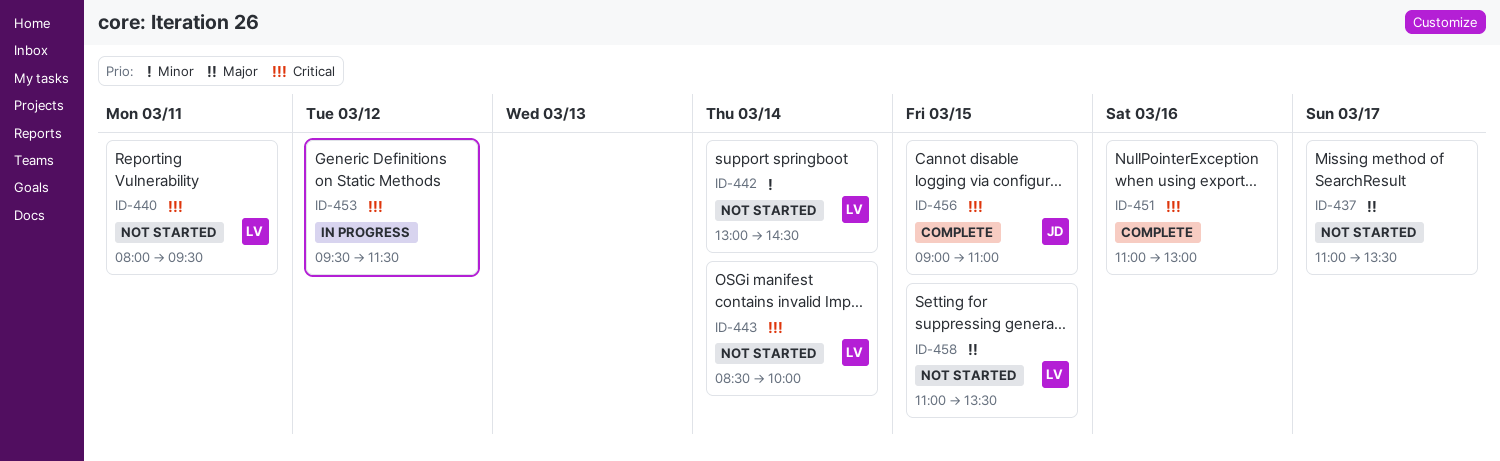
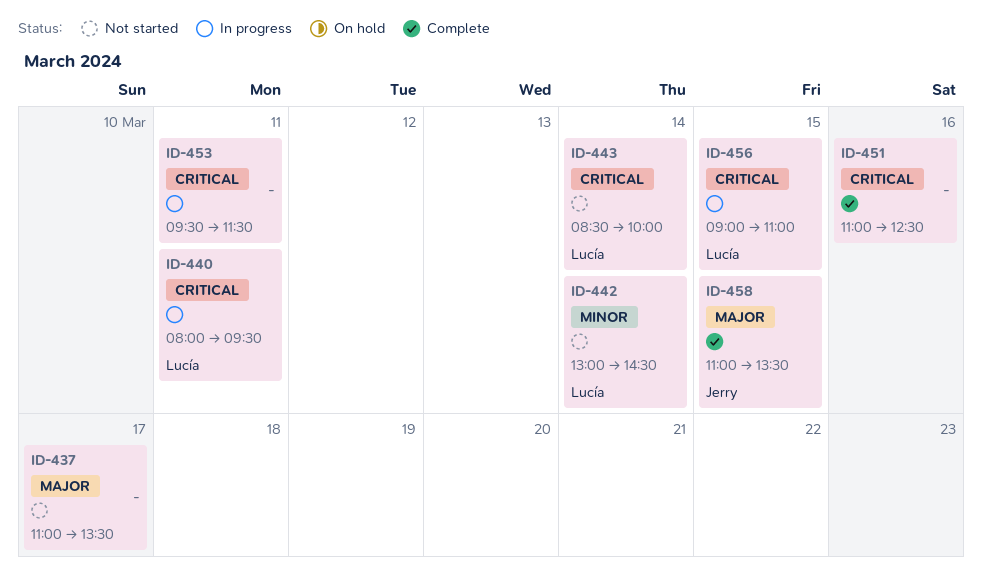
ID-440, status: Not started -> In progress
ID-451, ends: 13:00 -> 12:30
ID-453, day: Mar 12 -> Mar 11
ID-456, status: Complete -> In progress
ID-456, owner: Jerry -> Lucía
ID-458, status: Not started -> Complete
ID-458, owner: Lucía -> Jerry

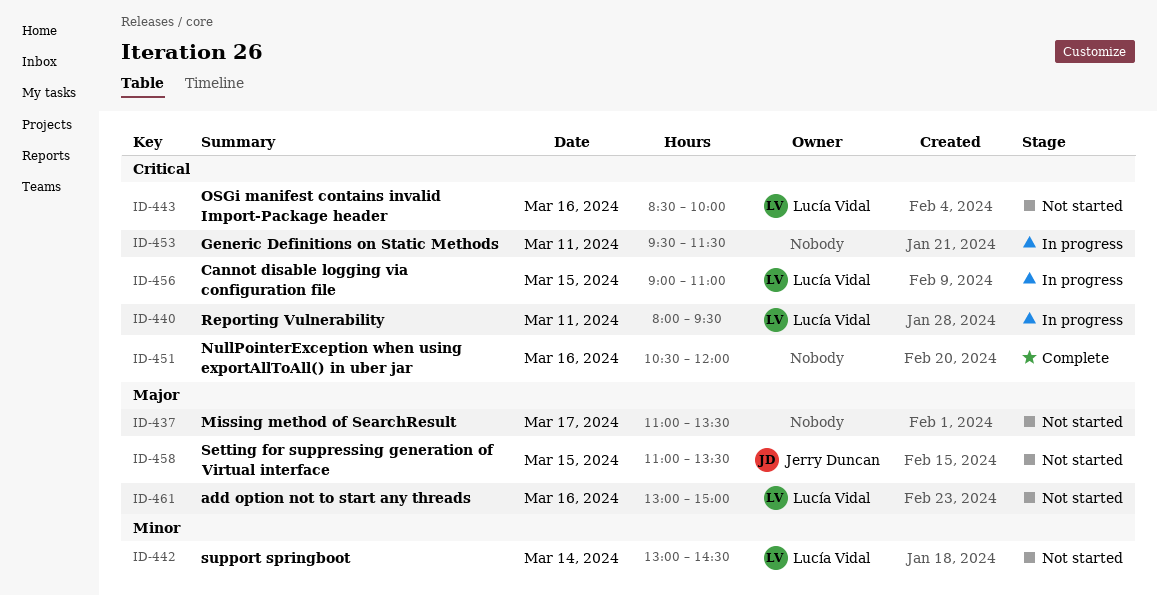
ID-443, day: Mar 14 -> Mar 16
ID-451, begins: 11:00 -> 10:30
ID-451, ends: 12:30 -> 12:00
ID-458, status: Complete -> Not started
ID-461: none -> present

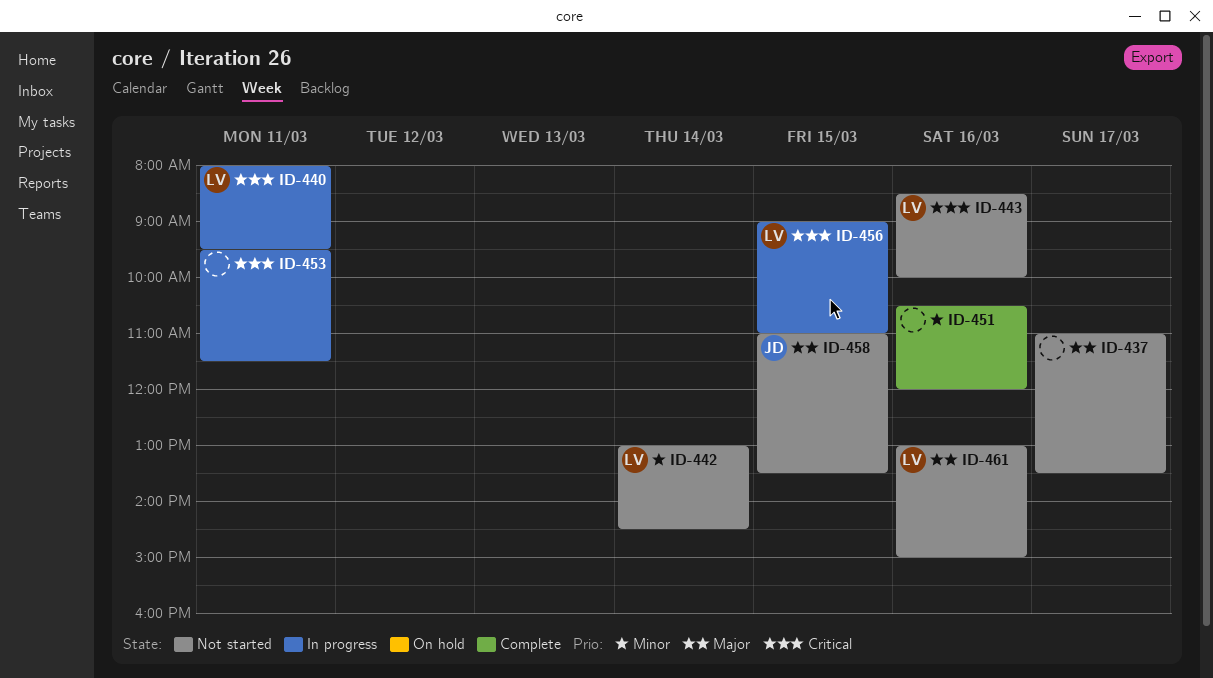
ID-451, priority: Critical -> Minor

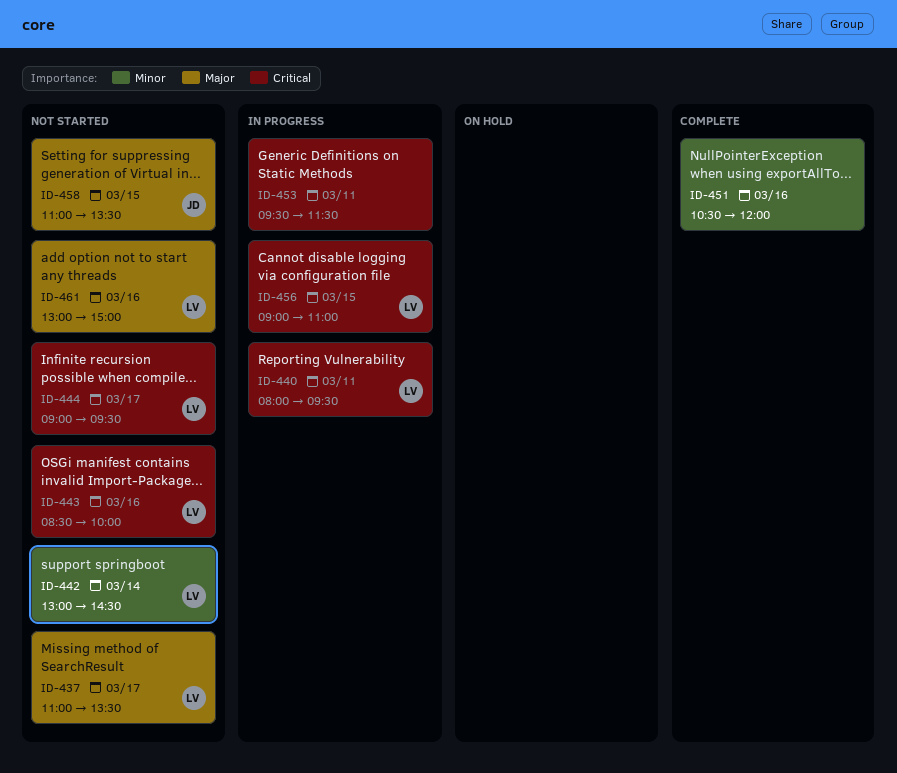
ID-437, owner: none -> LV
ID-444: none -> present

